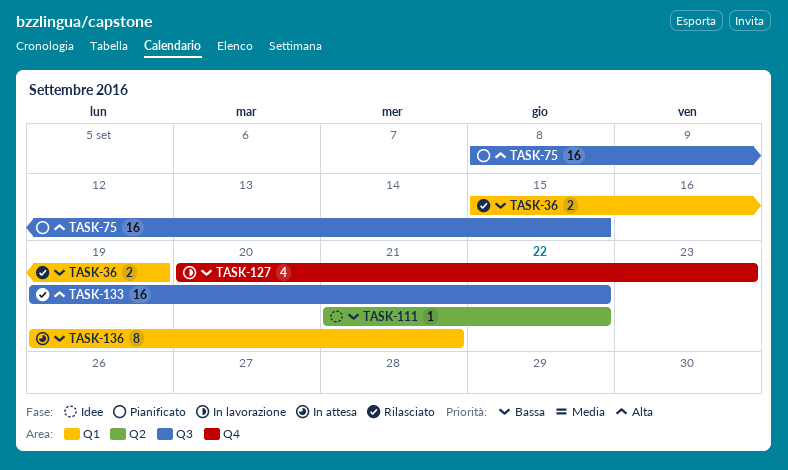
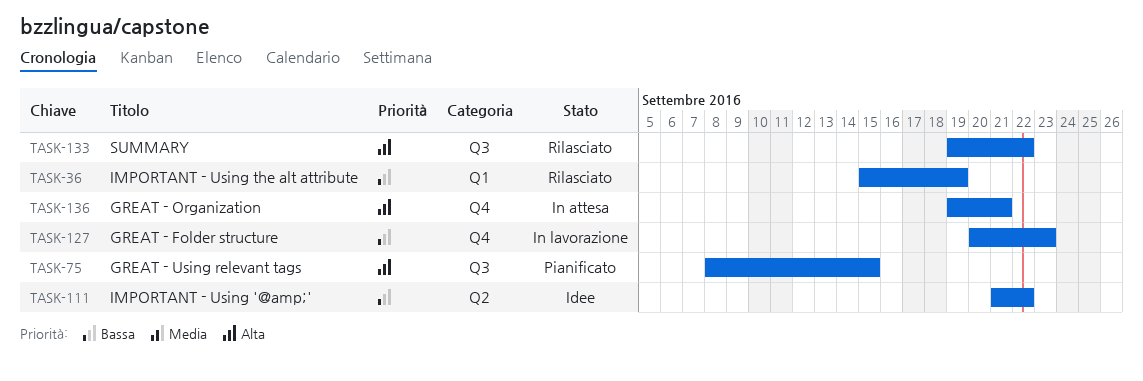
TASK-136, priority: Bassa -> Alta
TASK-136, label: Q1 -> Q4

